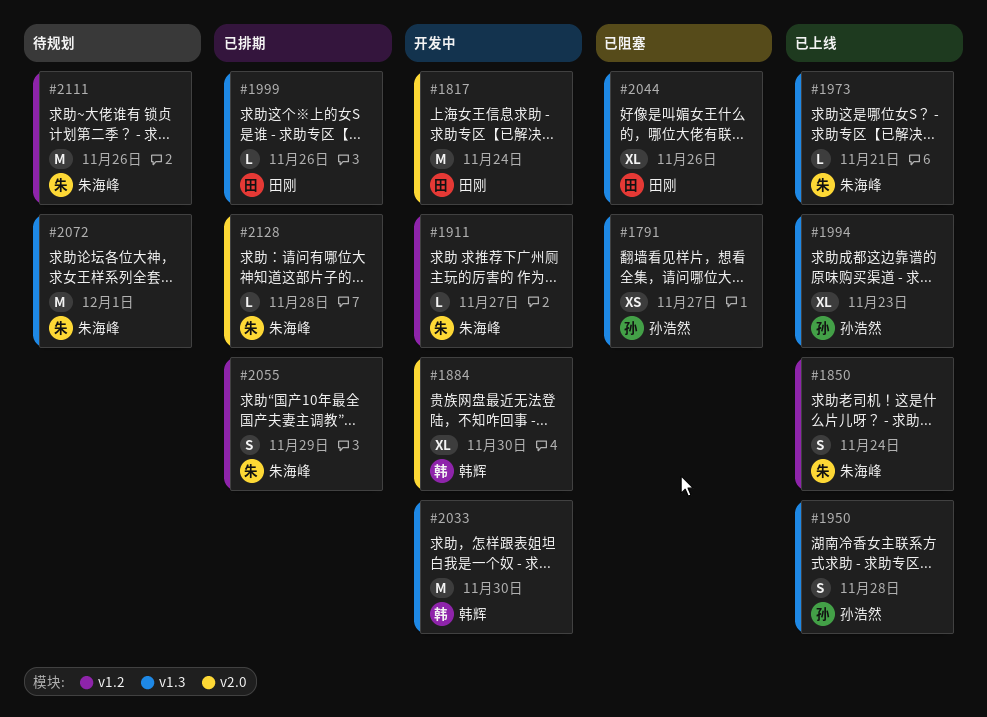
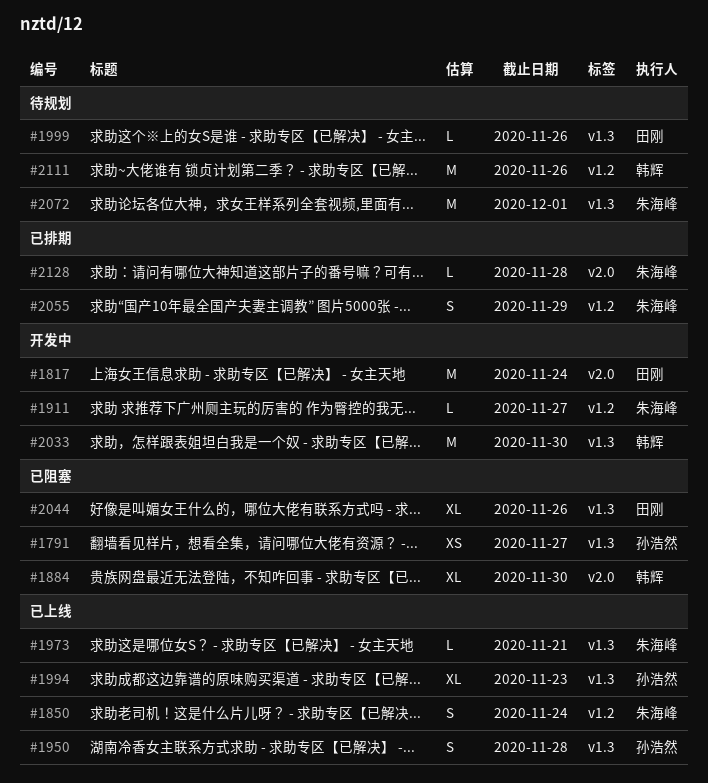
#1884, status: 开发中 -> 已阻塞
#1999, status: 已排期 -> 待规划
#2111, owner: 朱海峰 -> 韩辉

